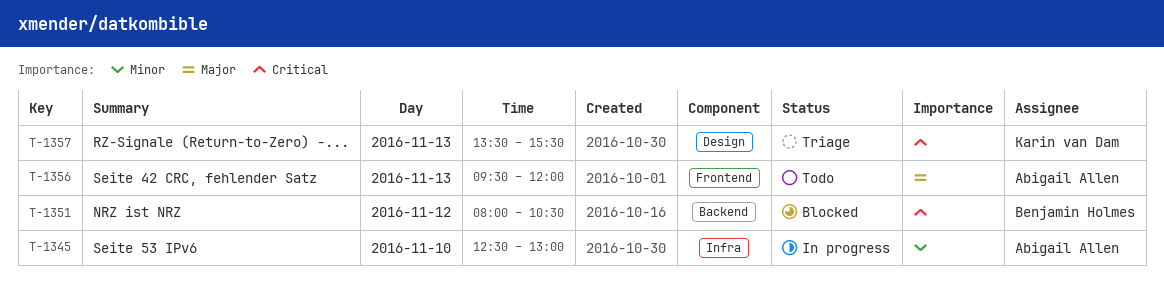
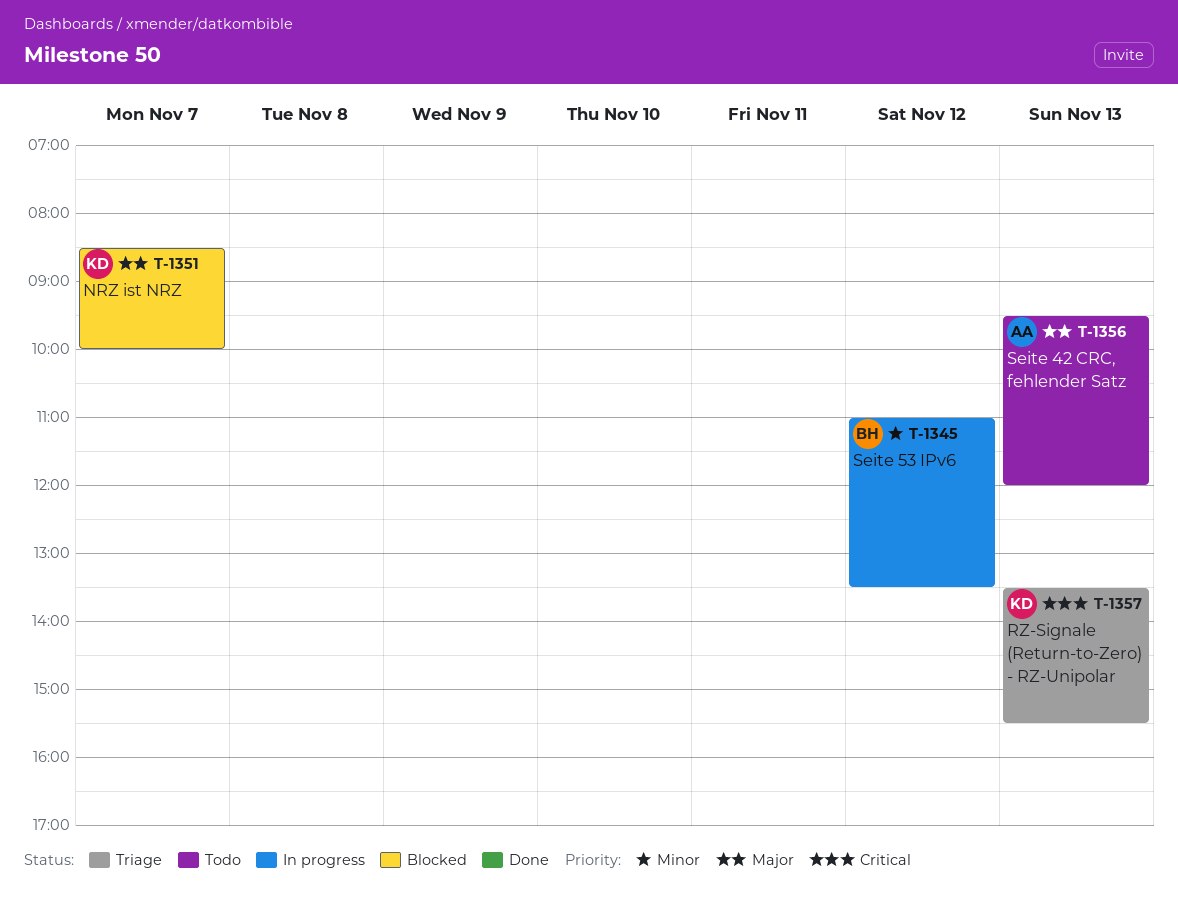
T-1345, owner: Abigail Allen -> Benjamin Holmes
T-1345, day: Nov 10 -> Nov 12
T-1345, begins: 12:30 -> 11:00
T-1345, ends: 13:00 -> 13:30
T-1351, owner: Benjamin Holmes -> Karin van Dam
T-1351, priority: Critical -> Major
T-1351, day: Nov 12 -> Nov 7
T-1351, begins: 08:00 -> 08:30
T-1351, ends: 10:30 -> 10:00

